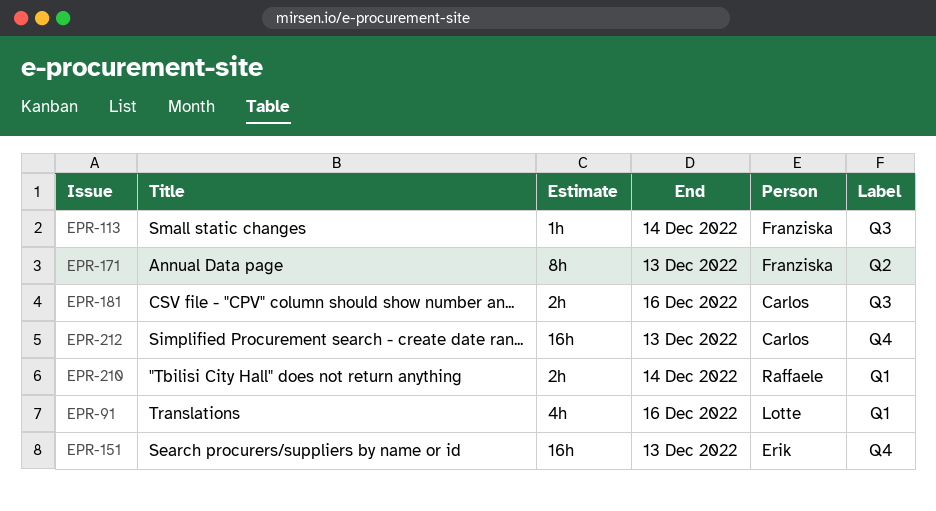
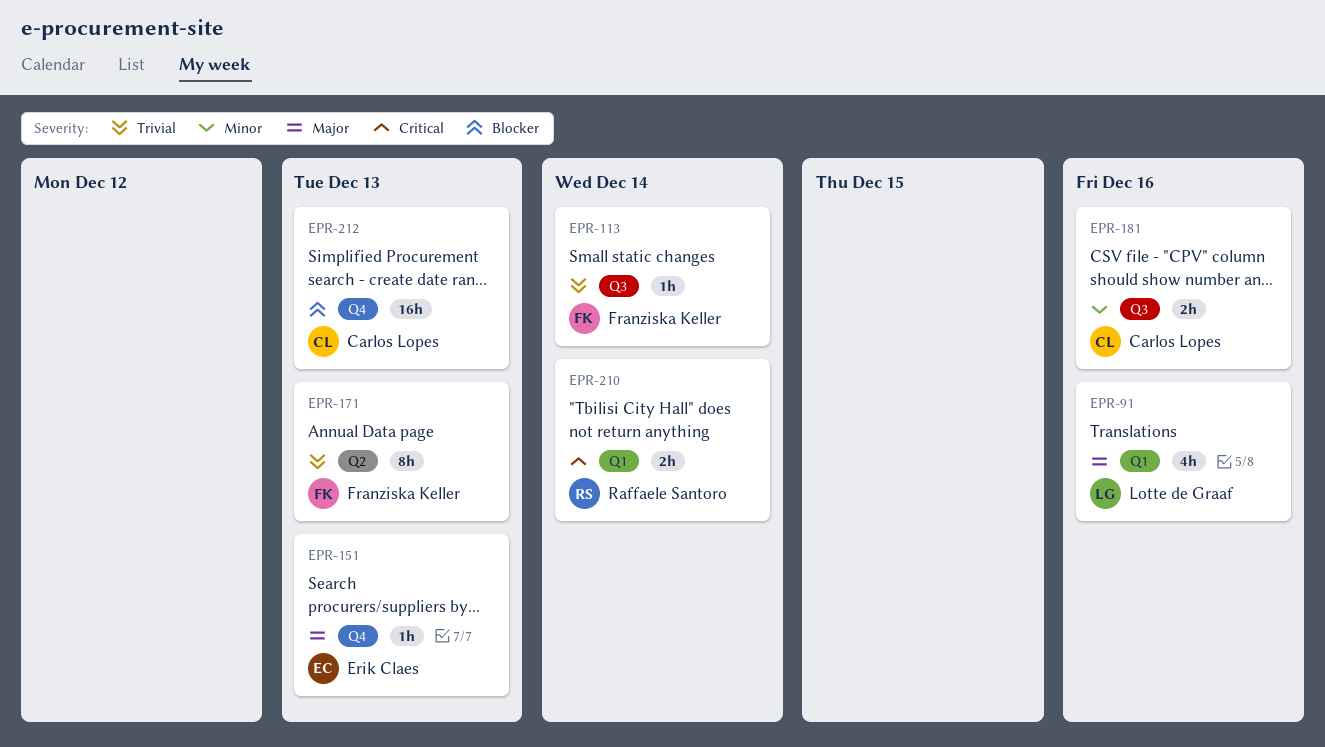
EPR-151, estimate: 16h -> 1h

